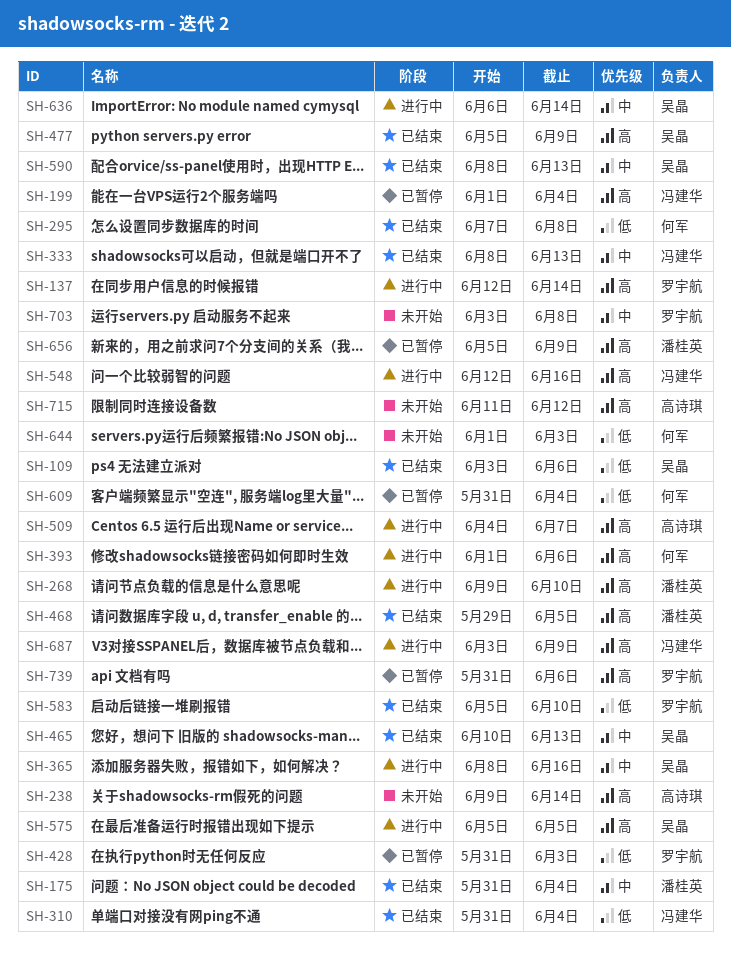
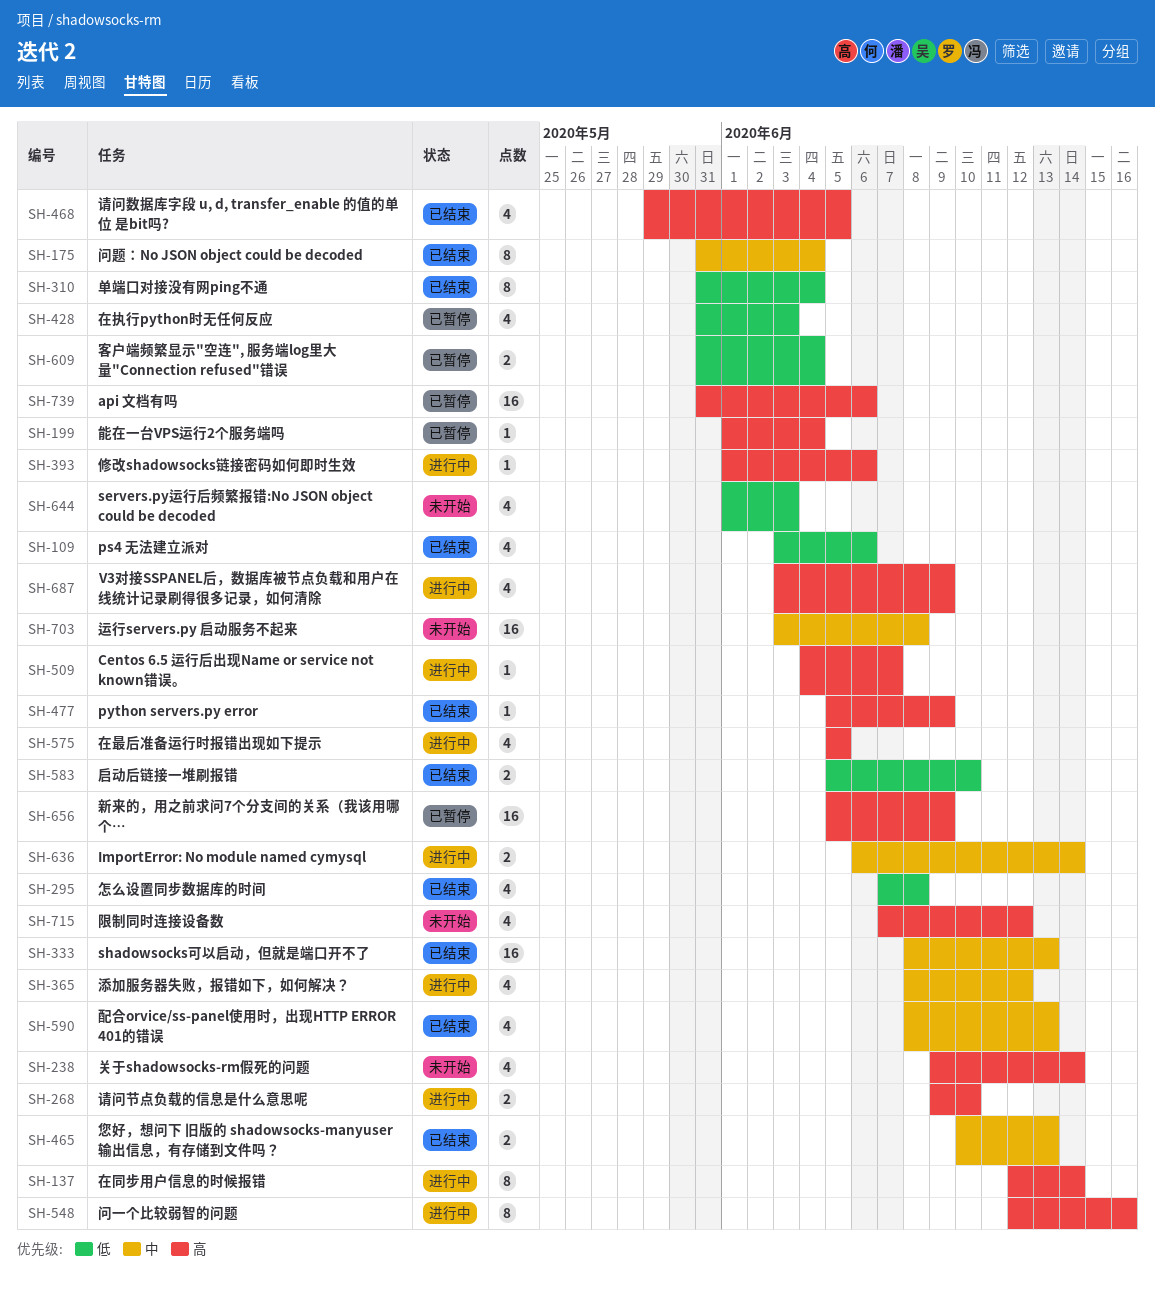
SH-365, due: Jun 16 -> Jun 12
SH-715, start: Jun 11 -> Jun 7

